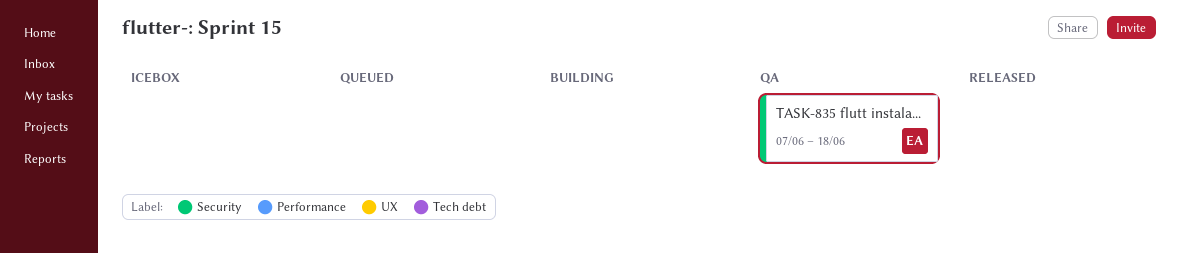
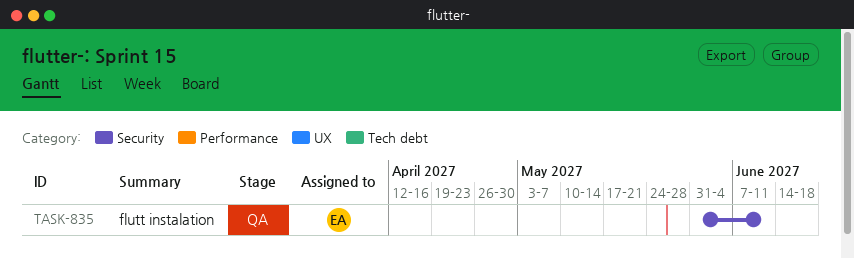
TASK-835, start: Jun 7 -> May 31
TASK-835, due: Jun 18 -> Jun 11

